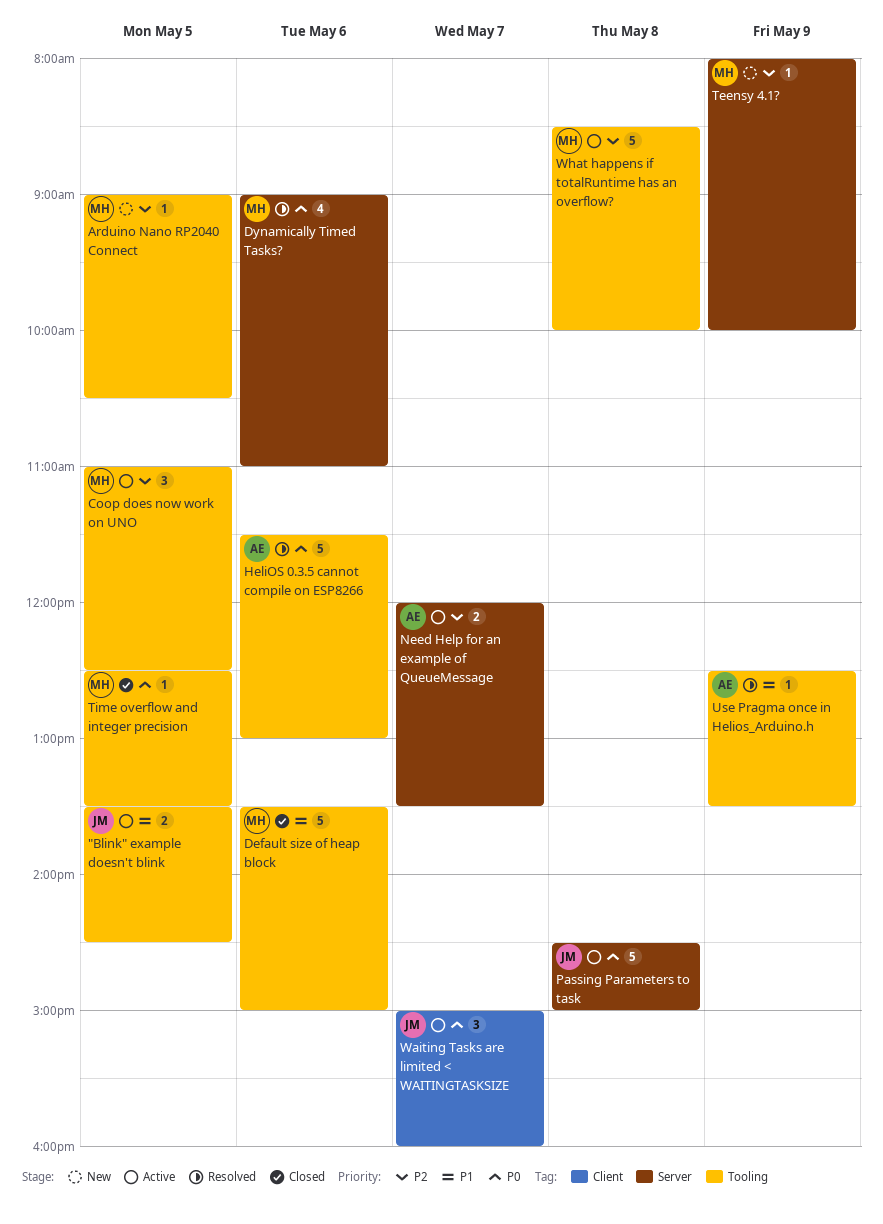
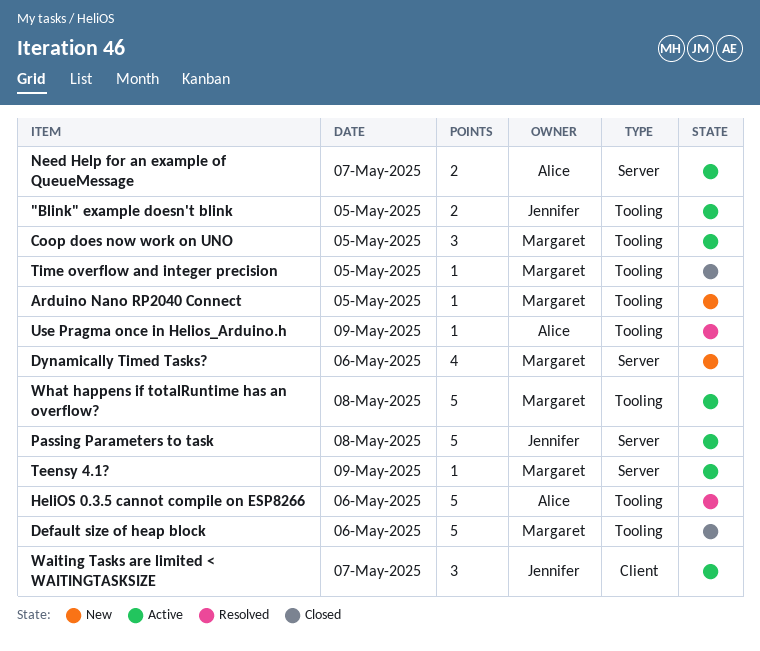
Dynamically Timed Tasks?, status: Resolved -> New
Teensy 4.1?, status: New -> Active

